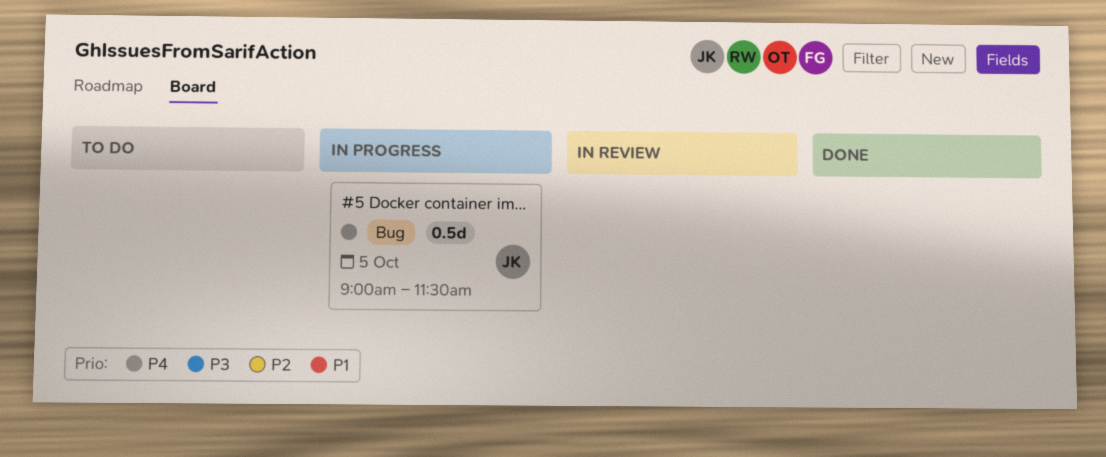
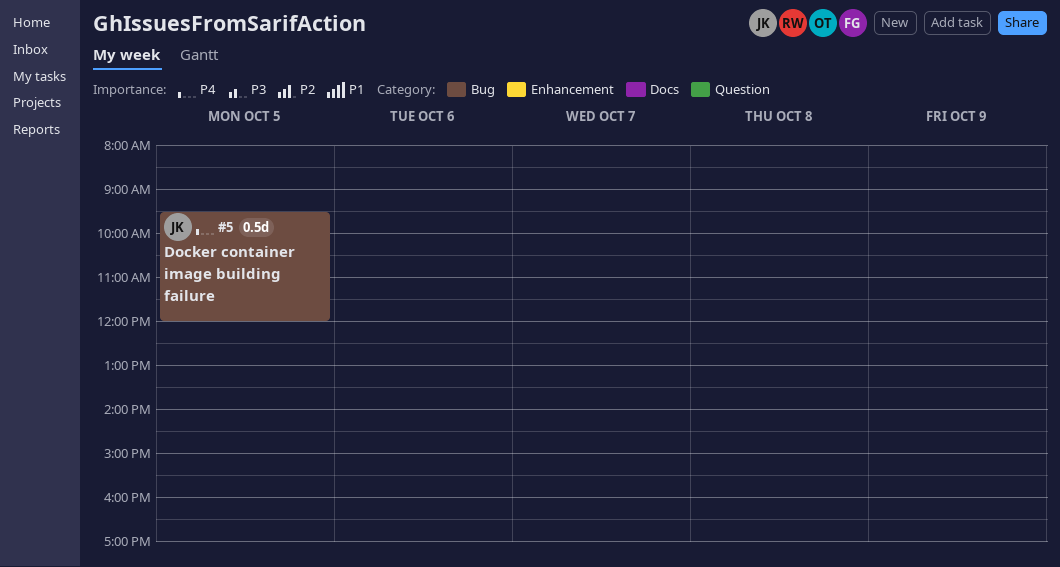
#5, begins: 09:00 -> 09:30
#5, ends: 11:30 -> 12:00

